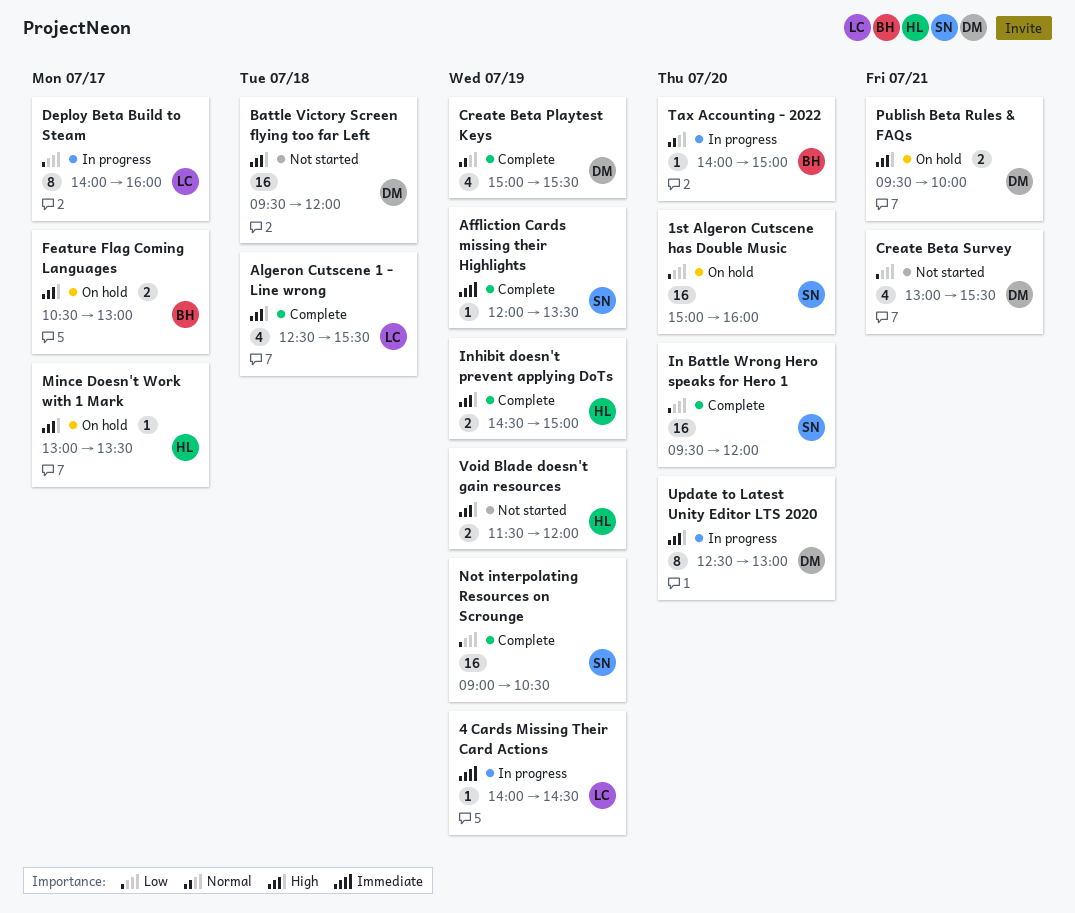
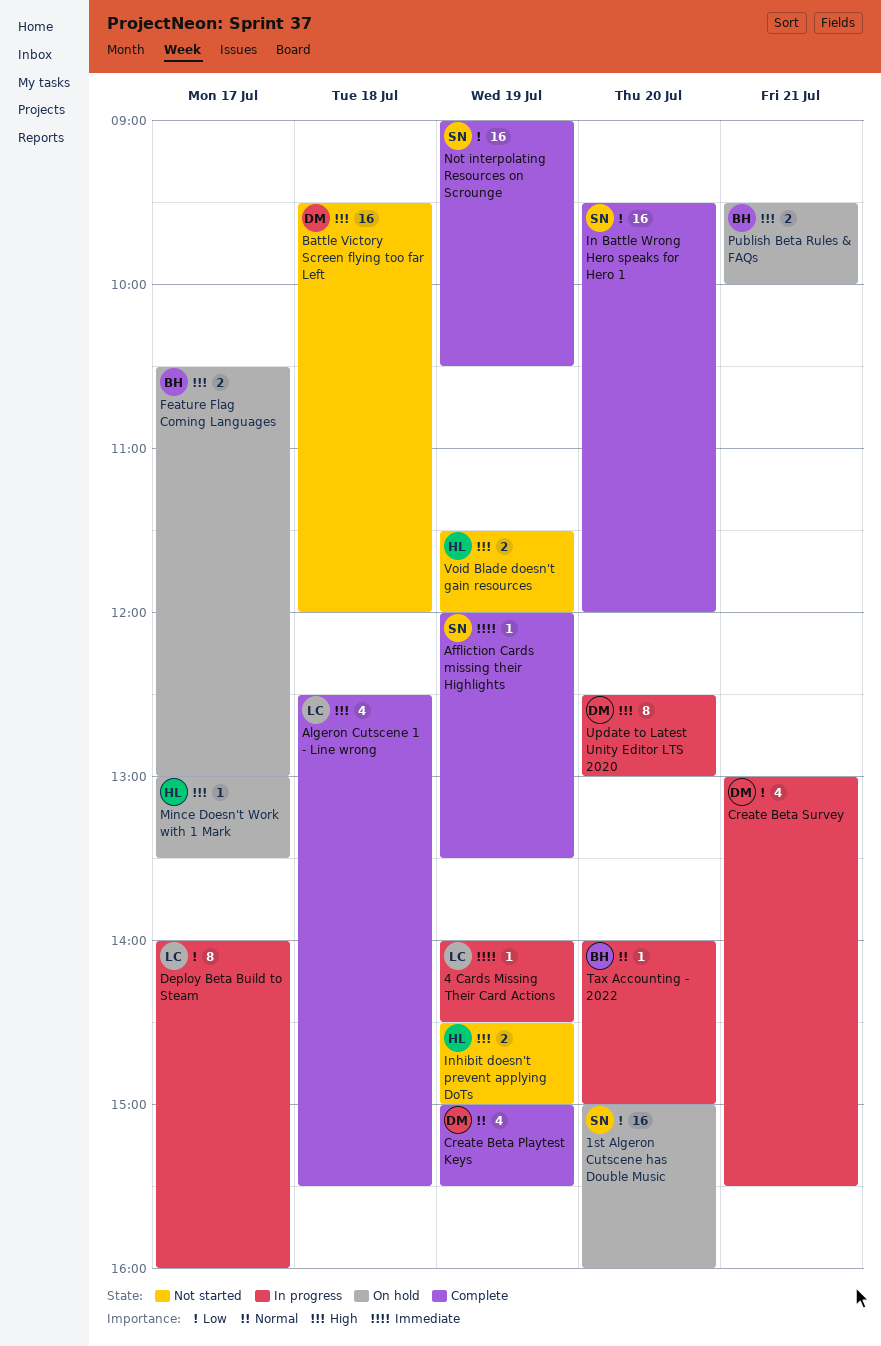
Create Beta Survey, status: Not started -> In progress
Inhibit doesn't prevent applying DoTs, status: Complete -> Not started
Publish Beta Rules & FAQs, owner: DM -> BH

